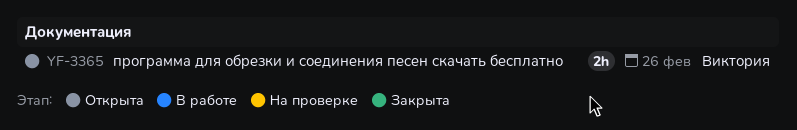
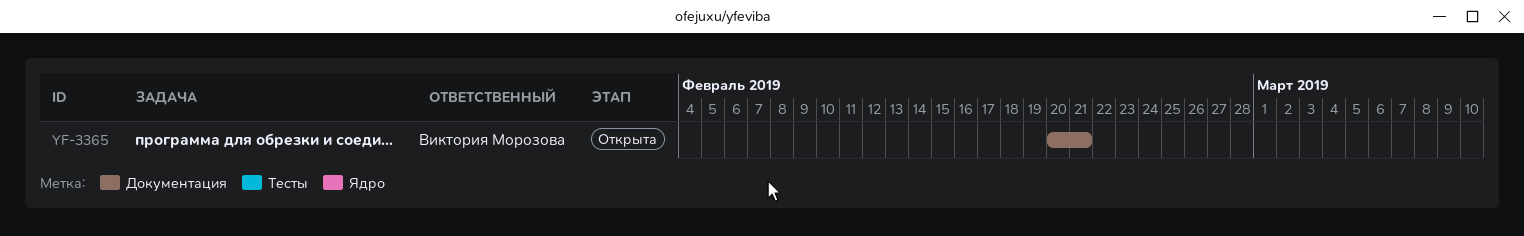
YF-3365, due: Feb 26 -> Feb 21

